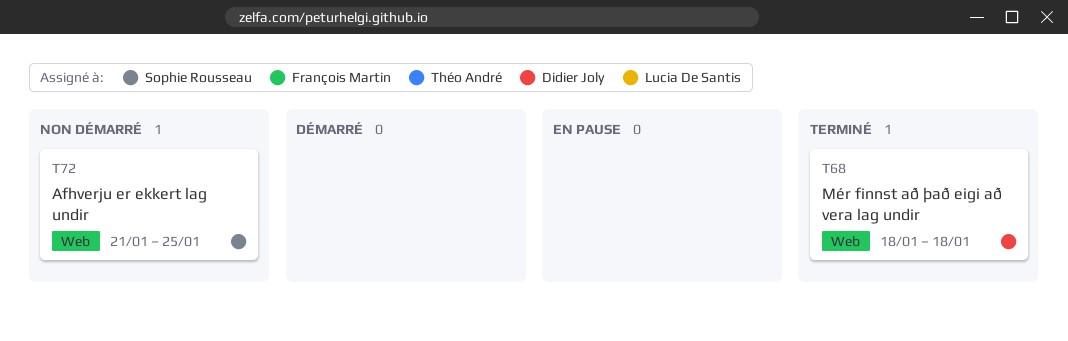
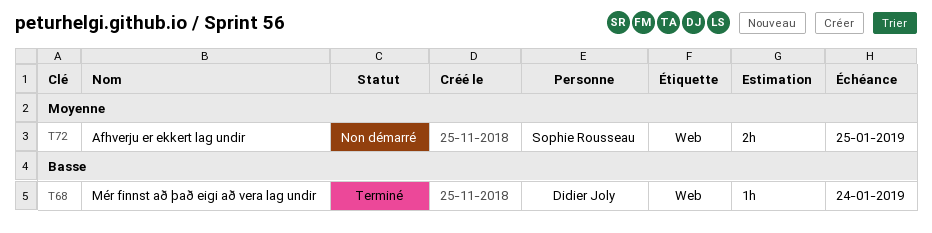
T68, due: Jan 18 -> Jan 24

